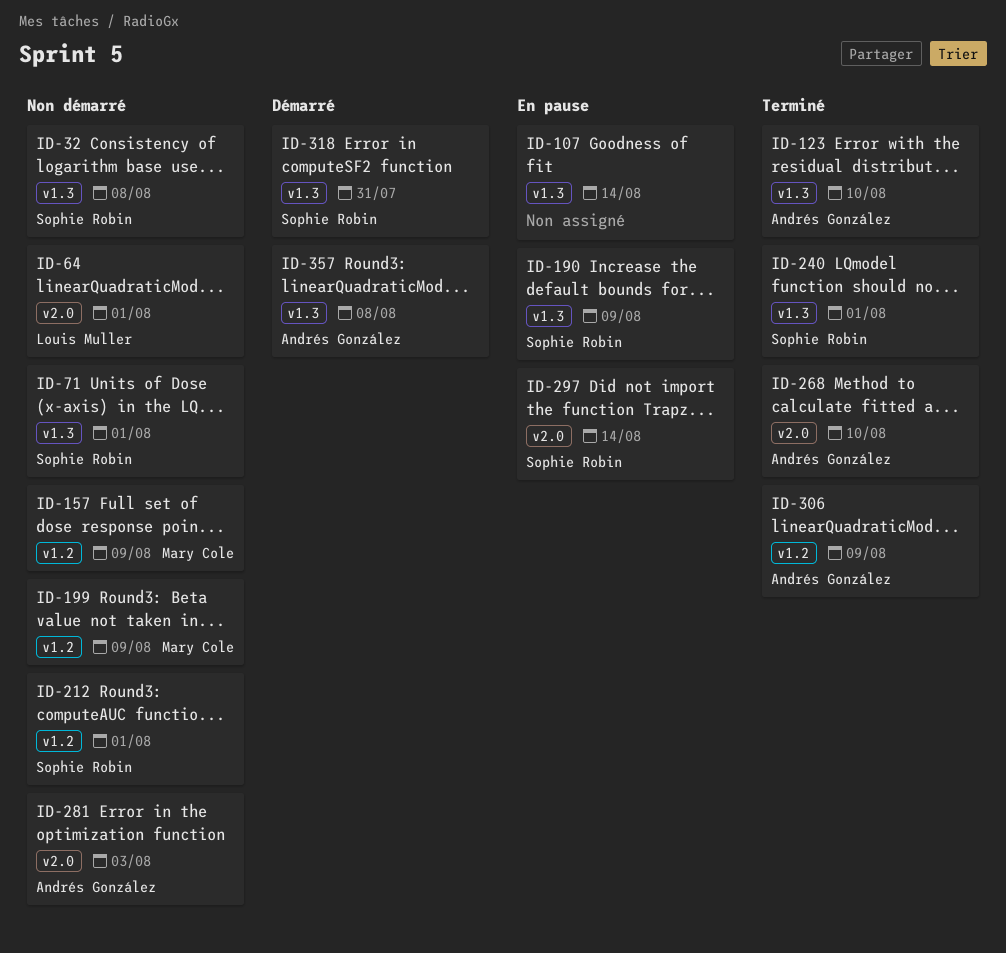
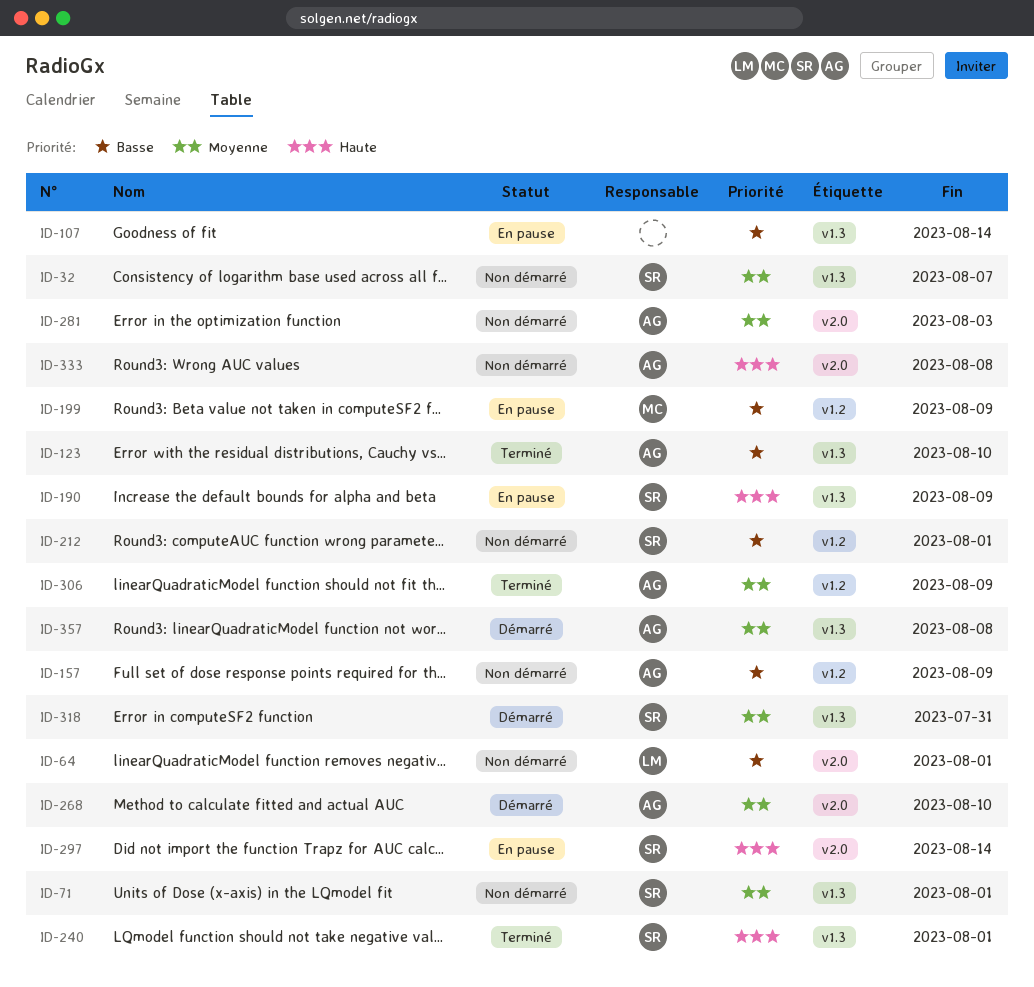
ID-32, due: Aug 8 -> Aug 7
ID-157, owner: Mary Cole -> Andrés González
ID-199, status: Non démarré -> En pause
ID-268, status: Terminé -> Démarré
ID-333: none -> present

